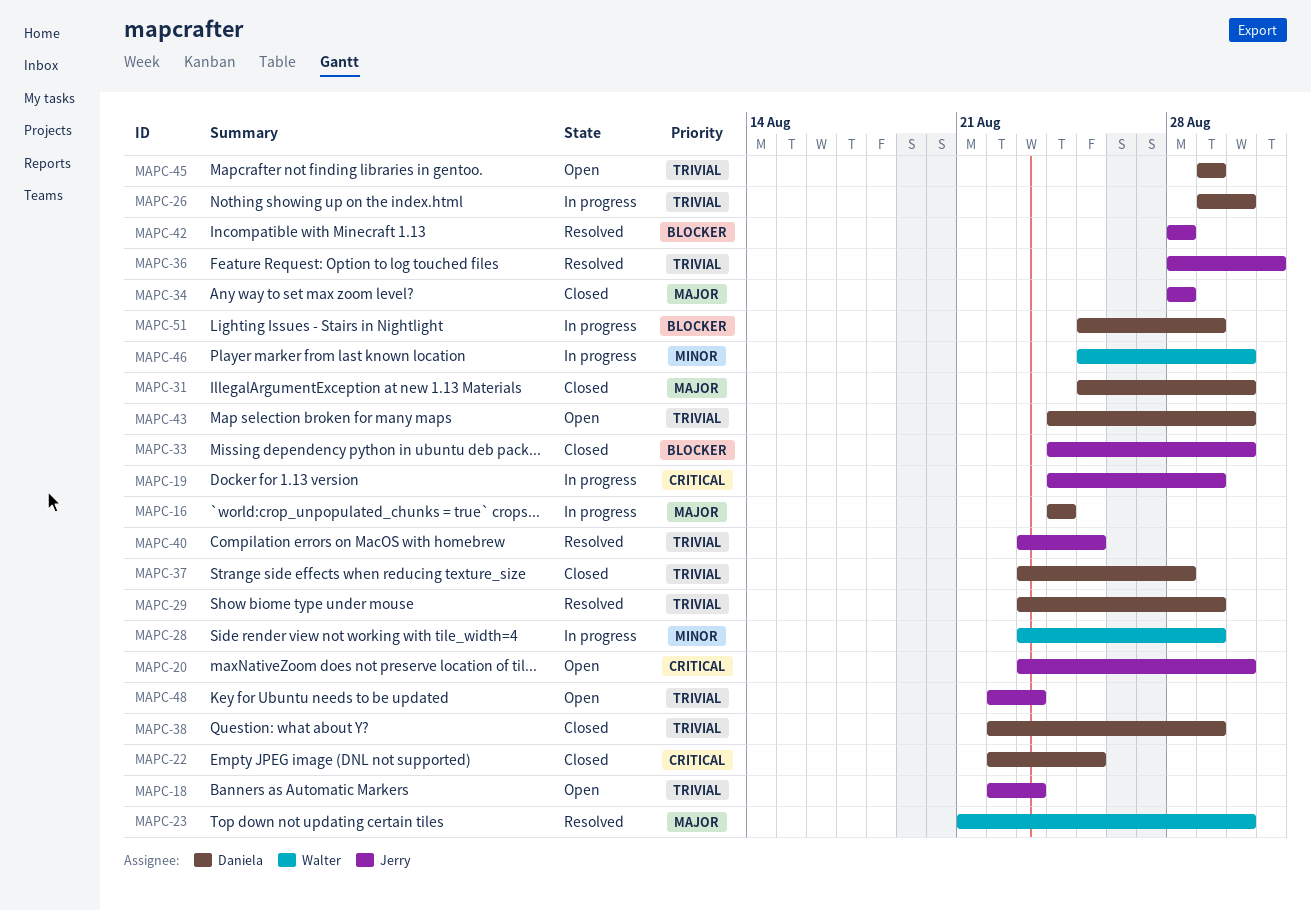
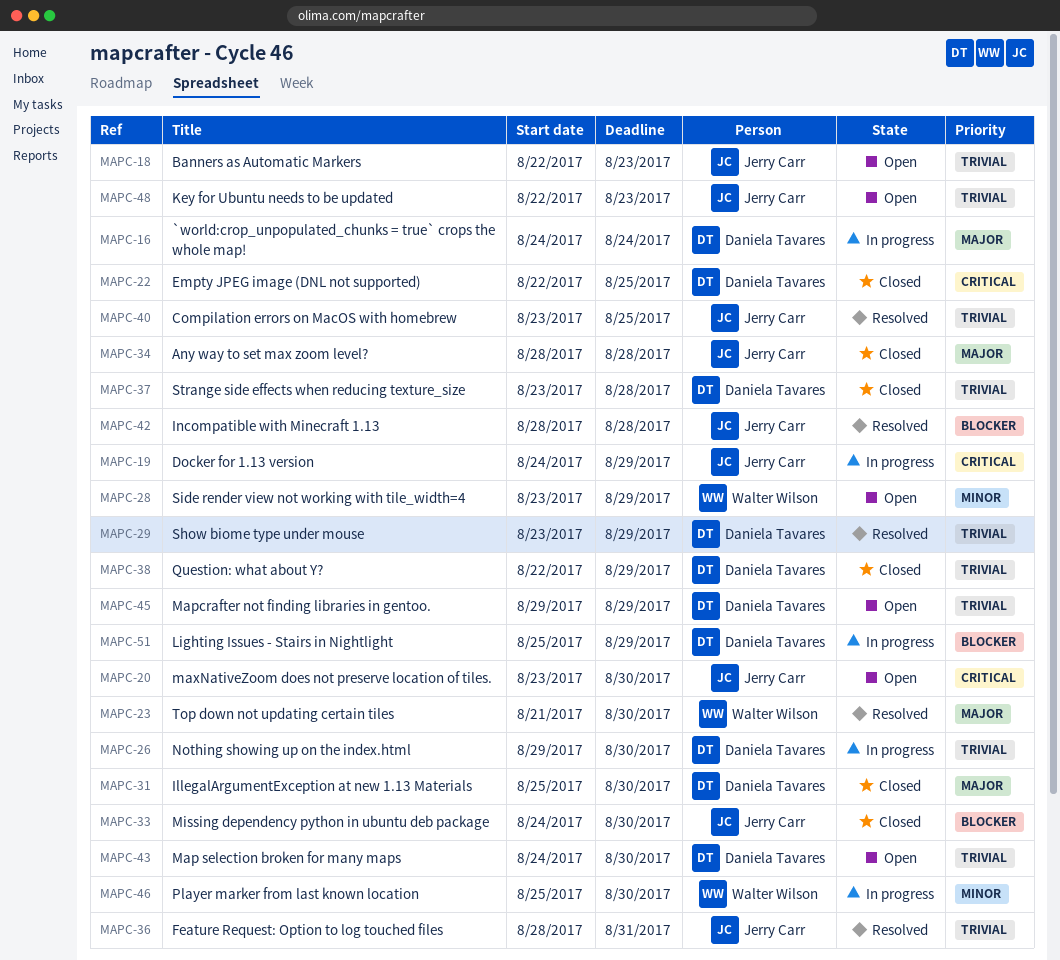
MAPC-28, status: In progress -> Open

